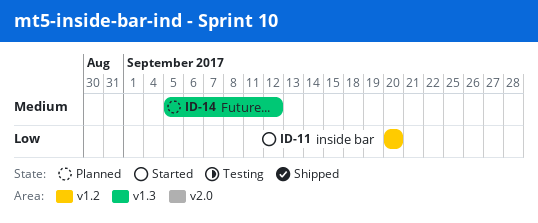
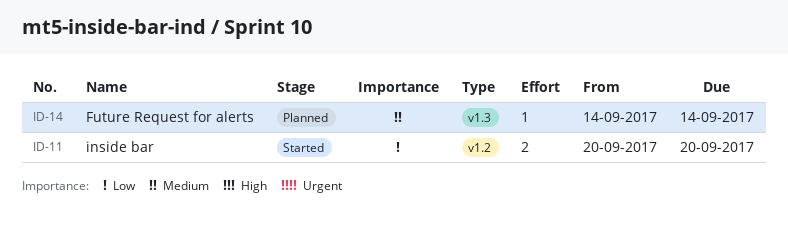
ID-14, start: Sep 5 -> Sep 14
ID-14, due: Sep 12 -> Sep 14

